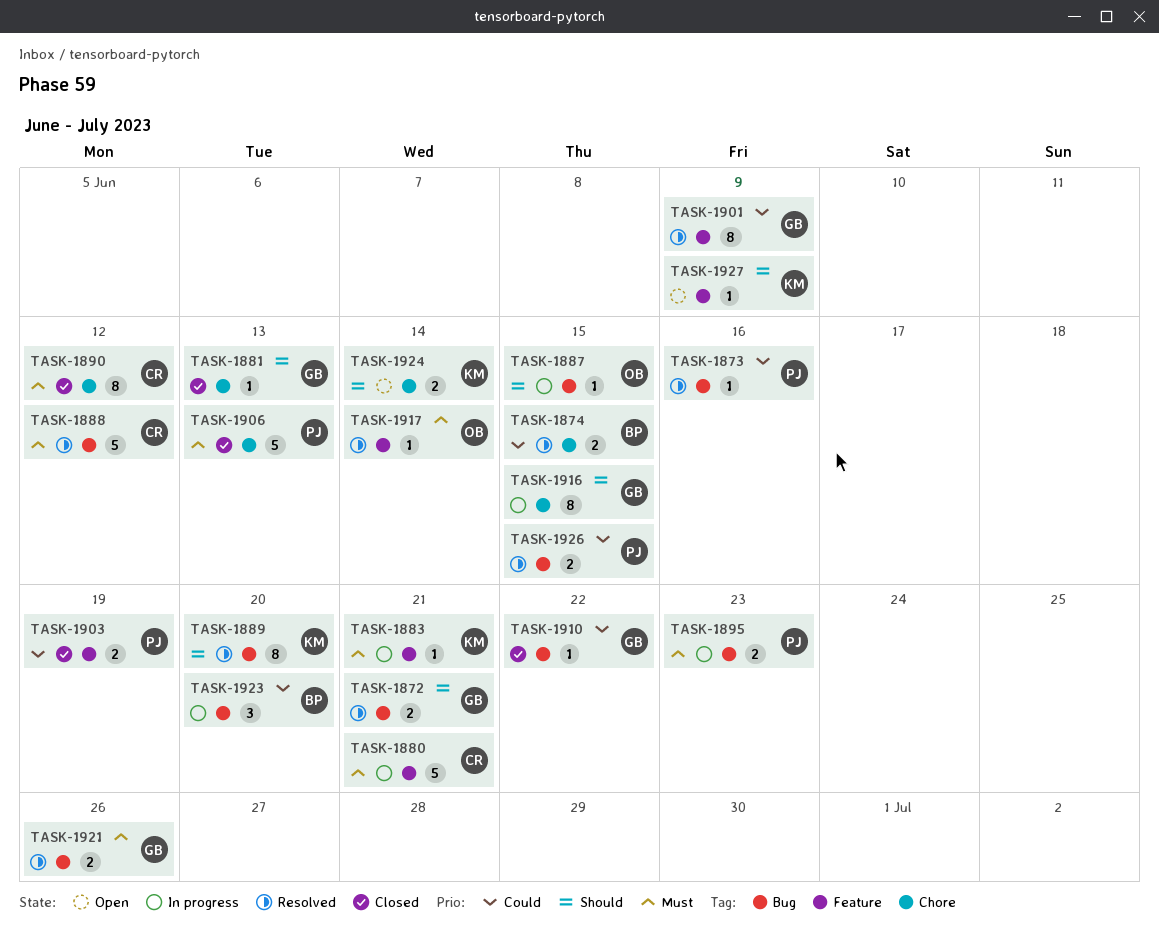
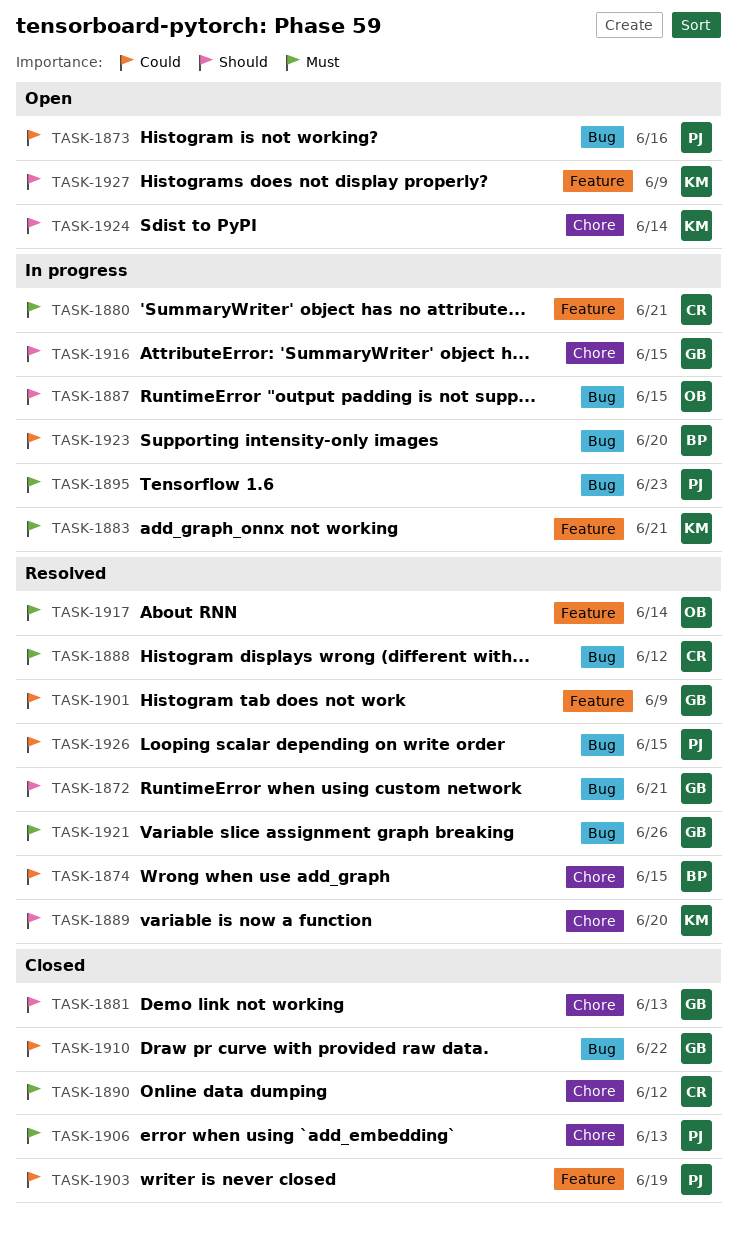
TASK-1873, status: Resolved -> Open
TASK-1889, label: Bug -> Chore

